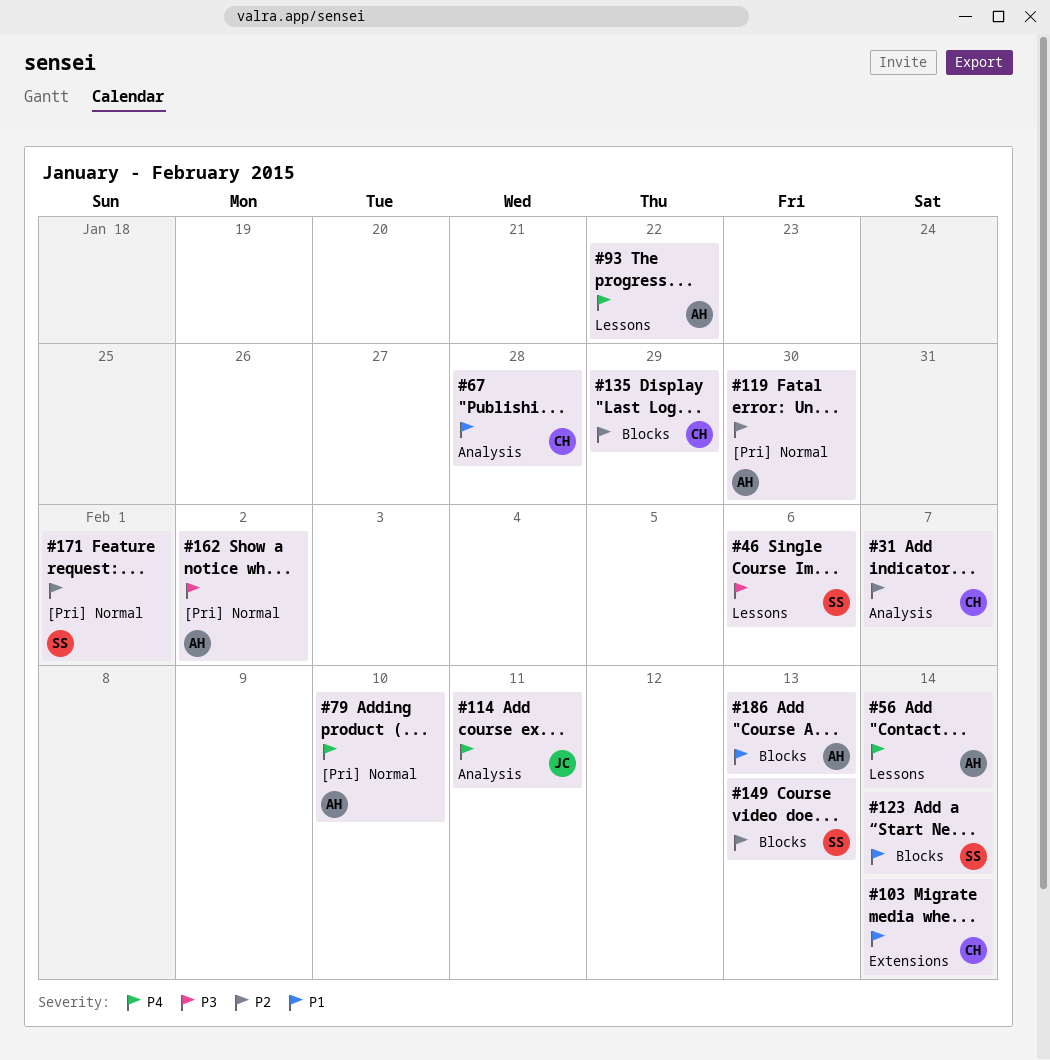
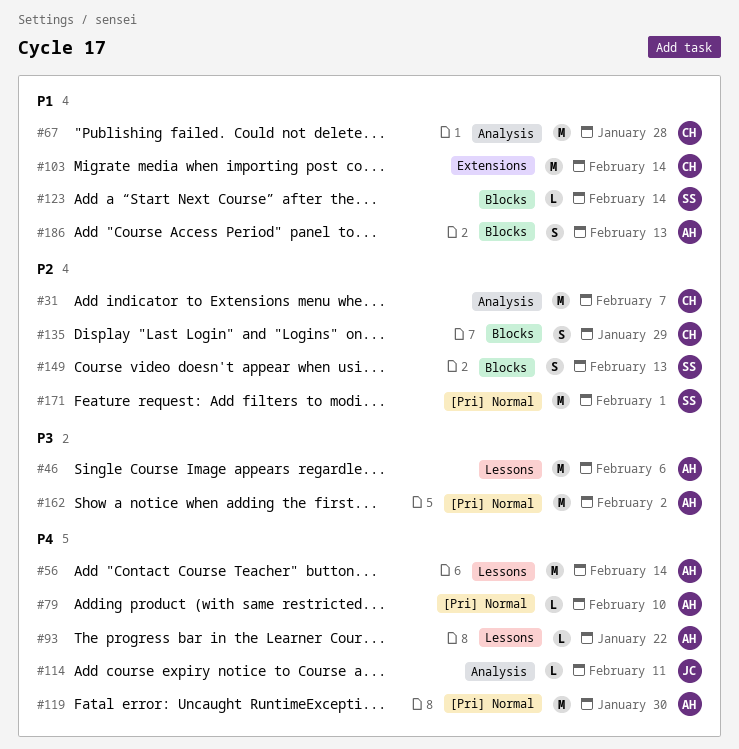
#46, owner: SS -> AH
#119, priority: P2 -> P4

